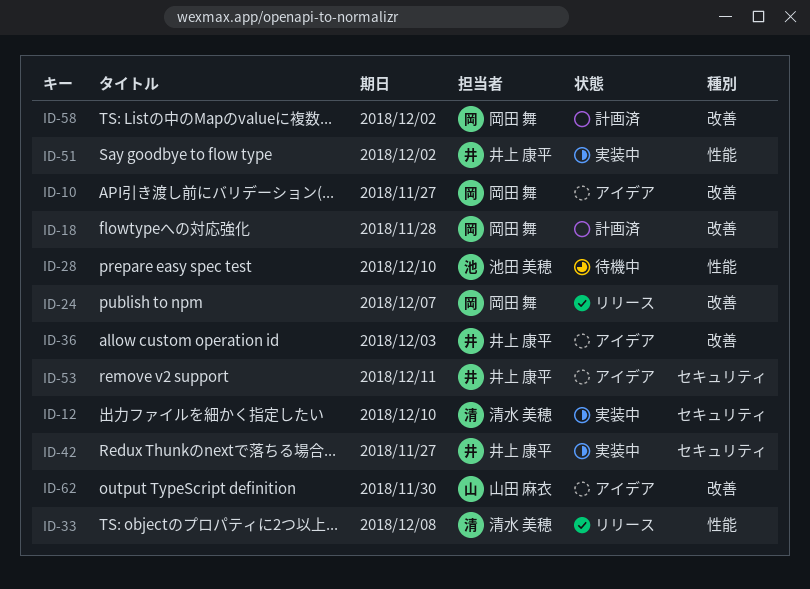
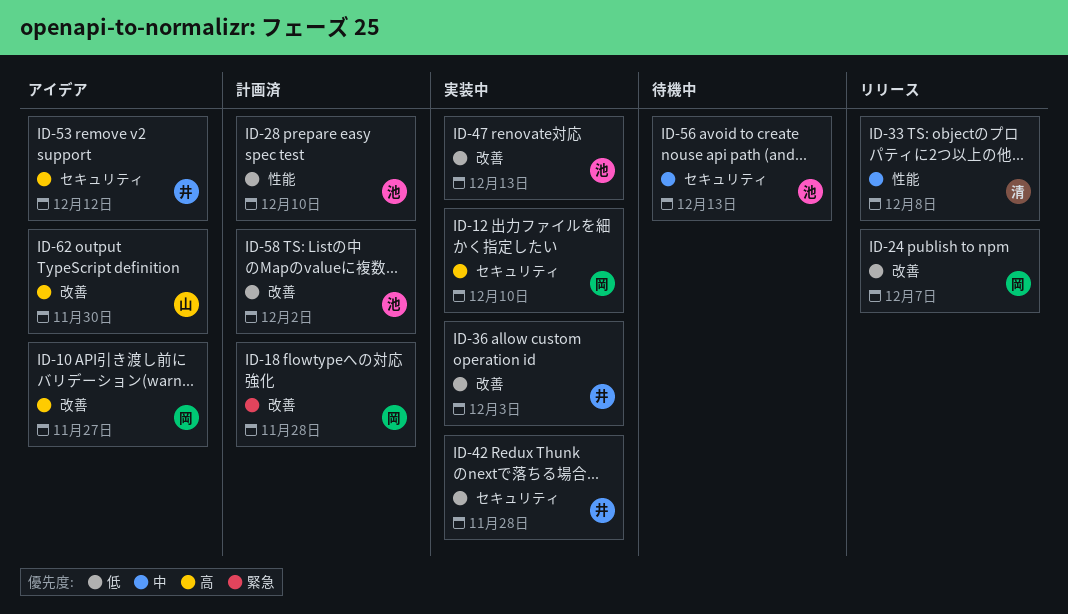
ID-12, owner: 清水 美穂 -> 岡田 舞
ID-28, status: 待機中 -> 計画済
ID-36, status: アイデア -> 実装中
ID-42, due: Nov 27 -> Nov 28
ID-47: none -> present
ID-51: present -> none
ID-53, due: Dec 11 -> Dec 12
ID-56: none -> present
ID-58, owner: 岡田 舞 -> 池田 美穂

